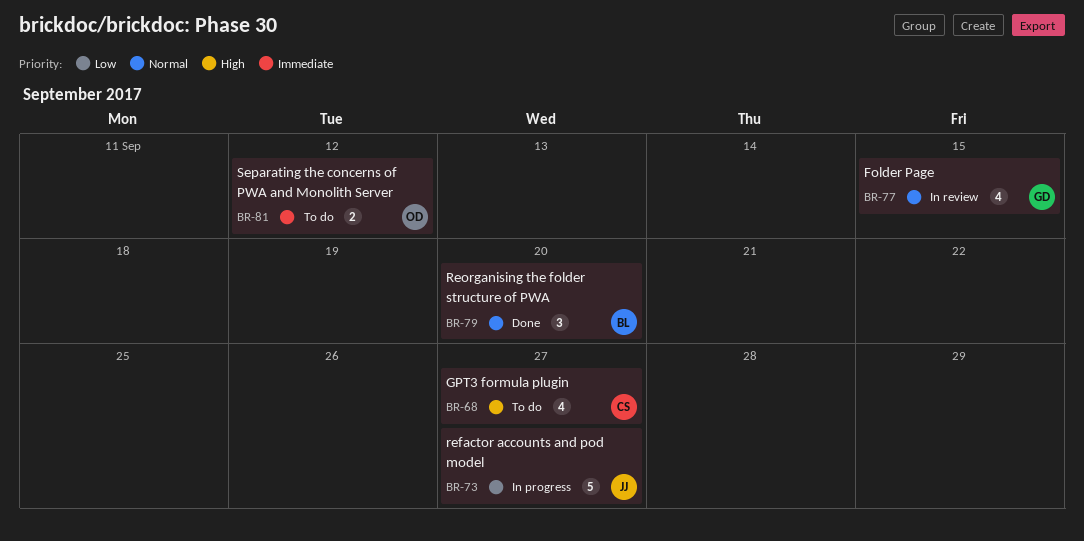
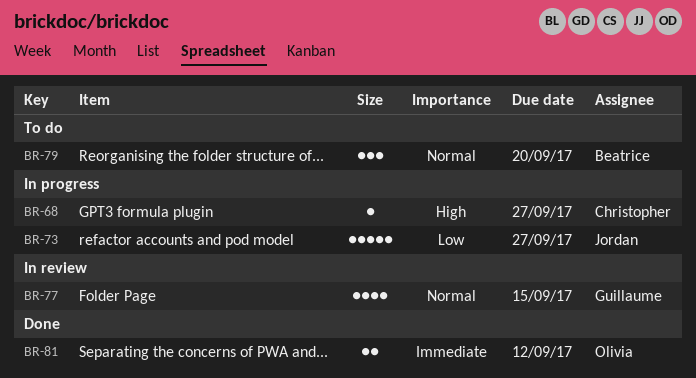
BR-68, status: To do -> In progress
BR-68, estimate: 4 -> 1
BR-79, status: Done -> To do
BR-81, status: To do -> Done

